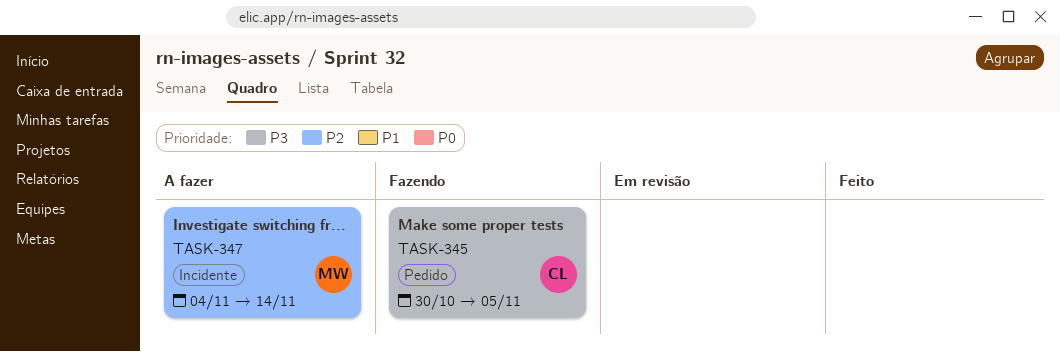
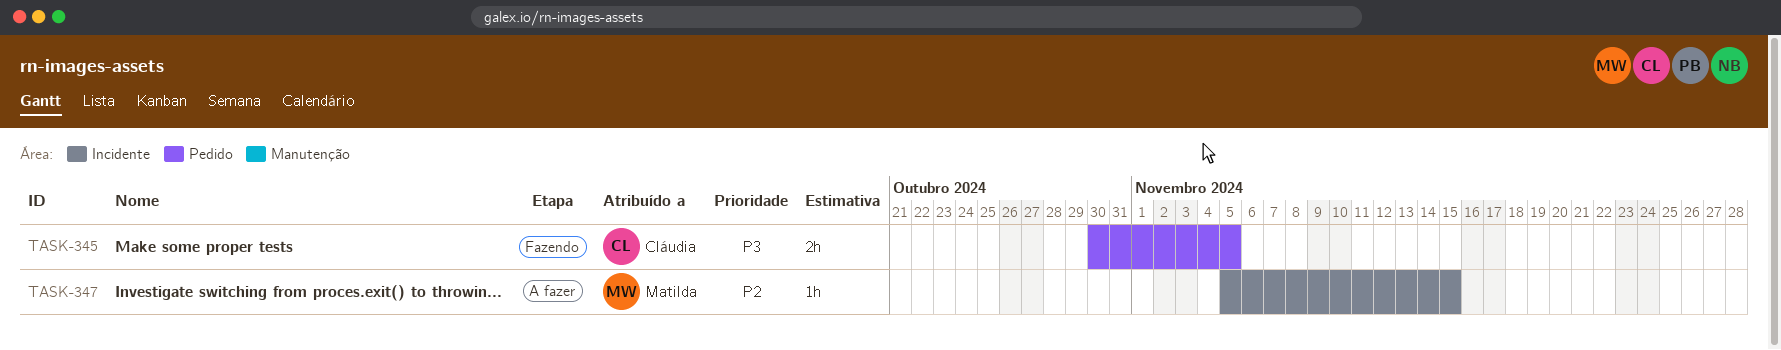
TASK-347, start: Nov 4 -> Nov 5
TASK-347, due: Nov 14 -> Nov 15

